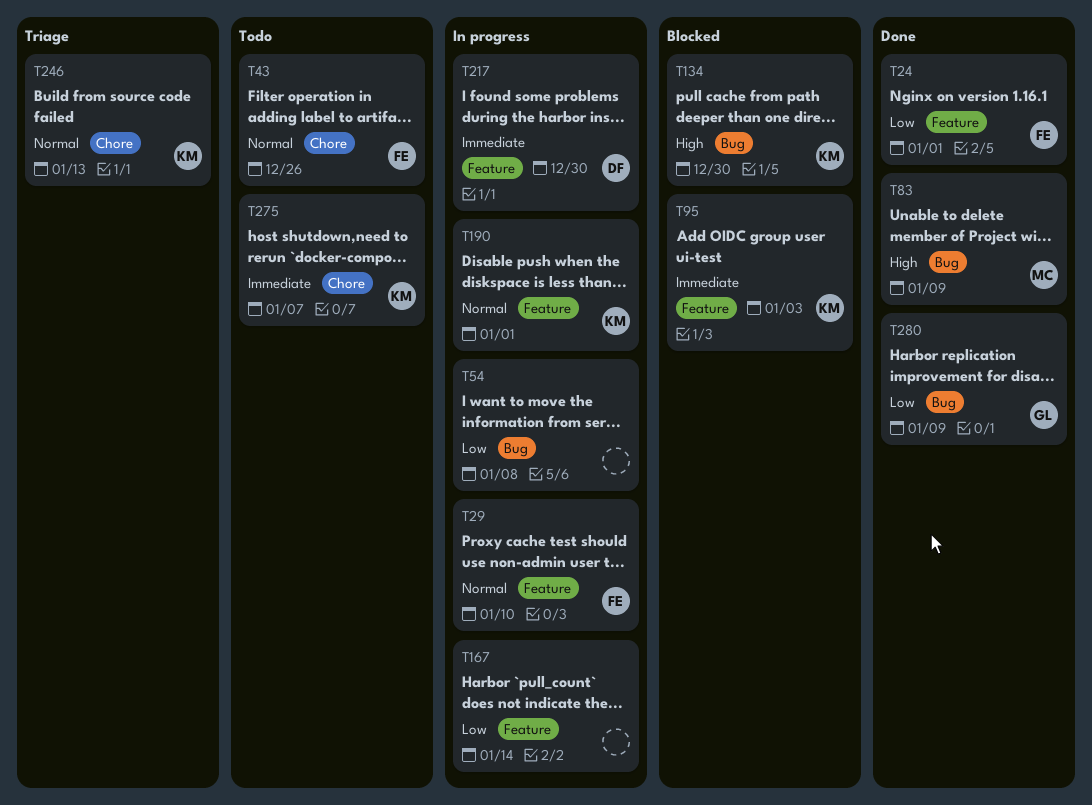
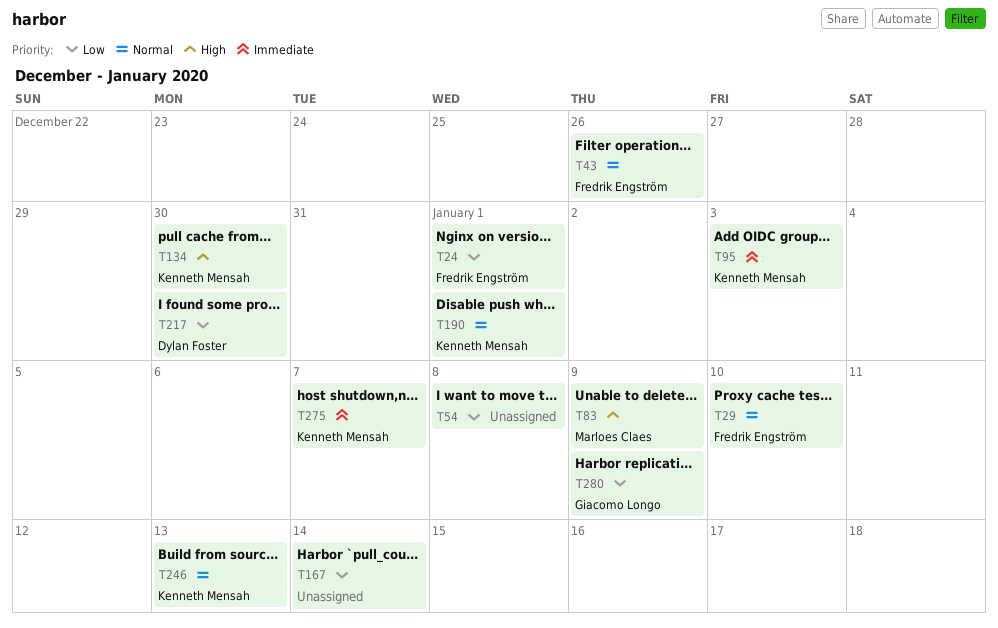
T217, priority: Immediate -> Low

